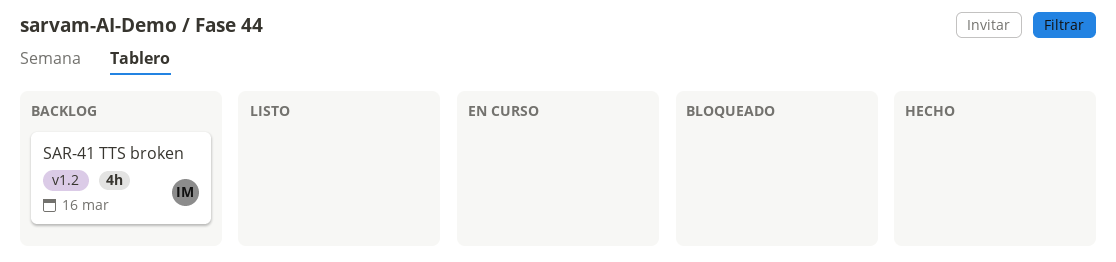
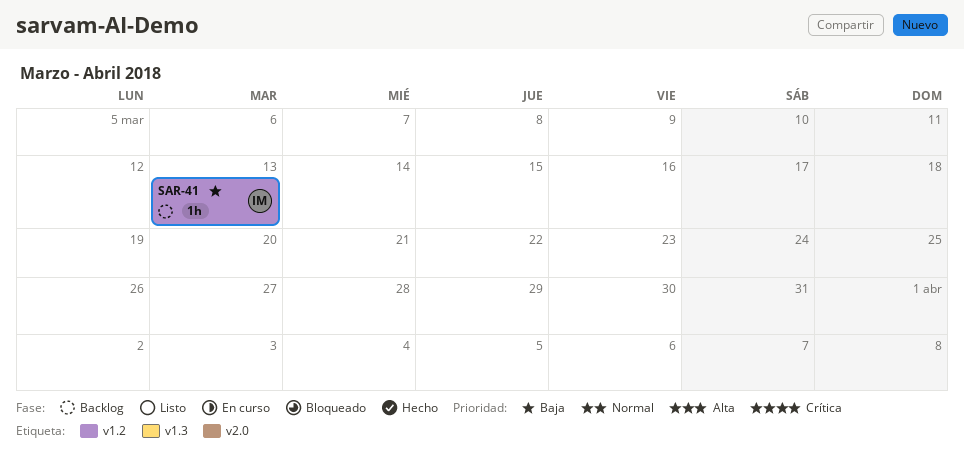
SAR-41, estimate: 4h -> 1h
SAR-41, due: Mar 16 -> Mar 13

